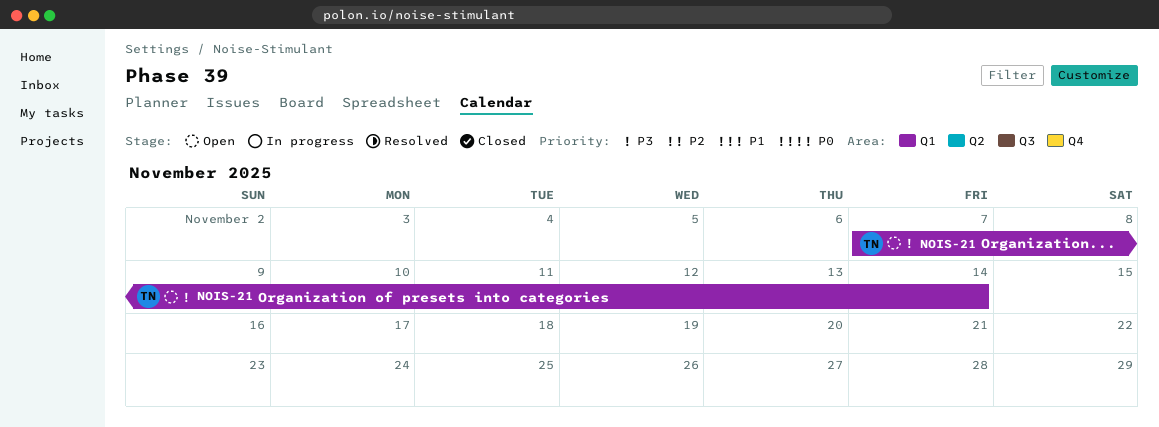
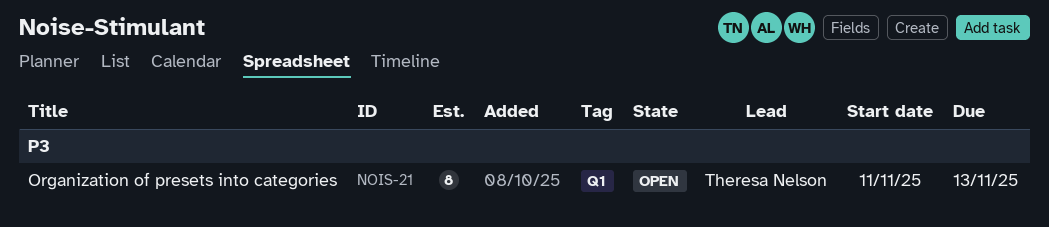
NOIS-21, start: Nov 7 -> Nov 11
NOIS-21, due: Nov 14 -> Nov 13

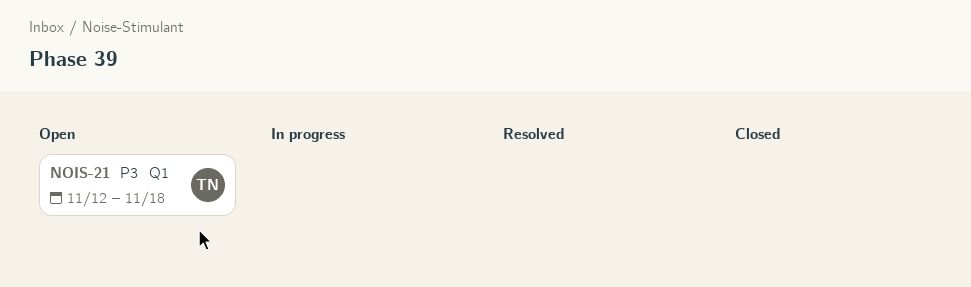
NOIS-21, start: Nov 11 -> Nov 12
NOIS-21, due: Nov 13 -> Nov 18

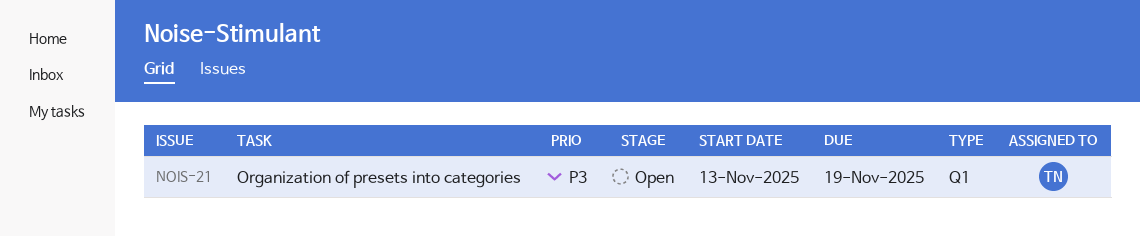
NOIS-21, start: Nov 12 -> Nov 13
NOIS-21, due: Nov 18 -> Nov 19

